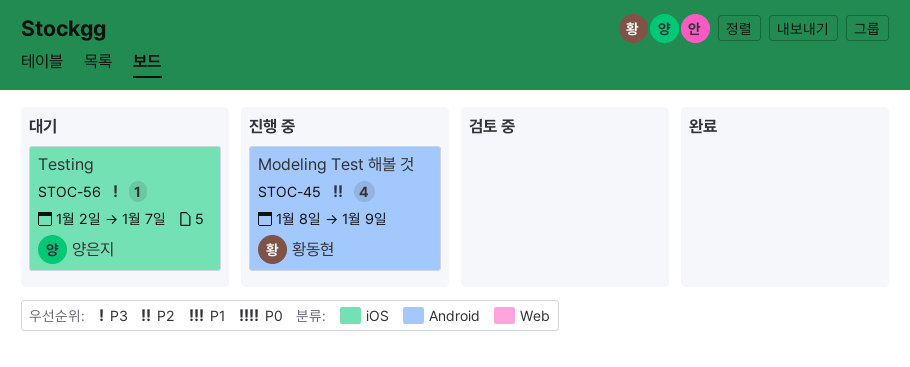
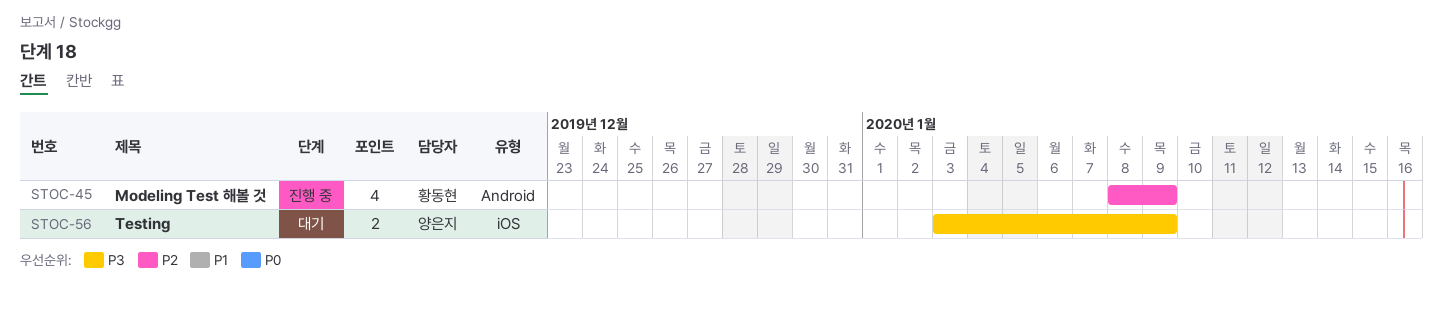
STOC-56, estimate: 1 -> 2
STOC-56, start: Jan 2 -> Jan 3
STOC-56, due: Jan 7 -> Jan 9

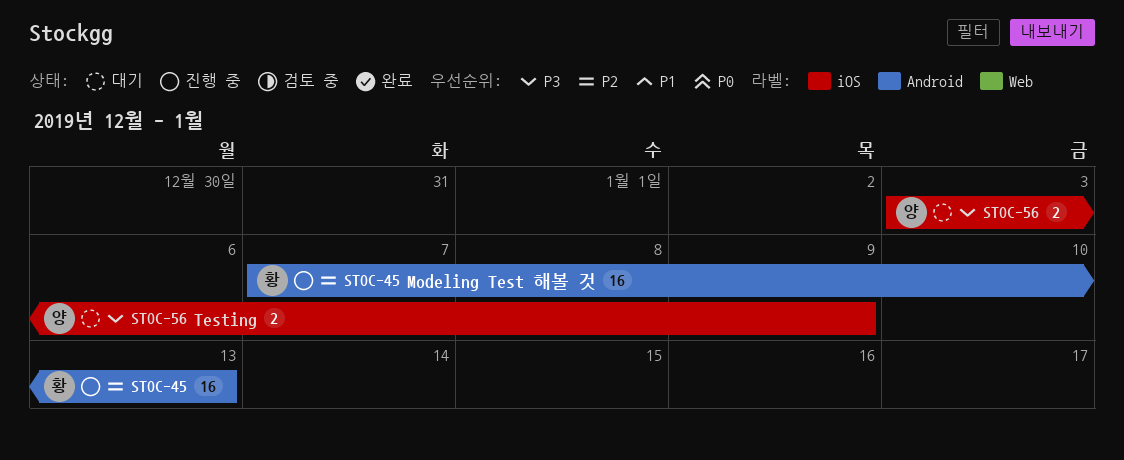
STOC-45, estimate: 4 -> 16
STOC-45, start: Jan 8 -> Jan 7
STOC-45, due: Jan 9 -> Jan 13

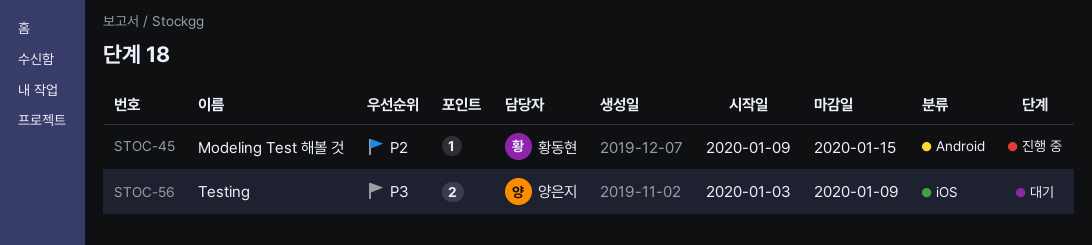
STOC-45, estimate: 16 -> 1
STOC-45, start: Jan 7 -> Jan 9
STOC-45, due: Jan 13 -> Jan 15

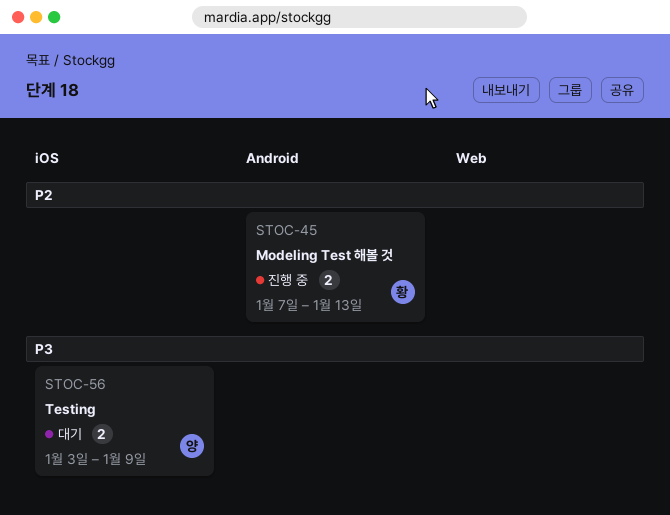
STOC-45, estimate: 1 -> 2
STOC-45, start: Jan 9 -> Jan 7
STOC-45, due: Jan 15 -> Jan 13

